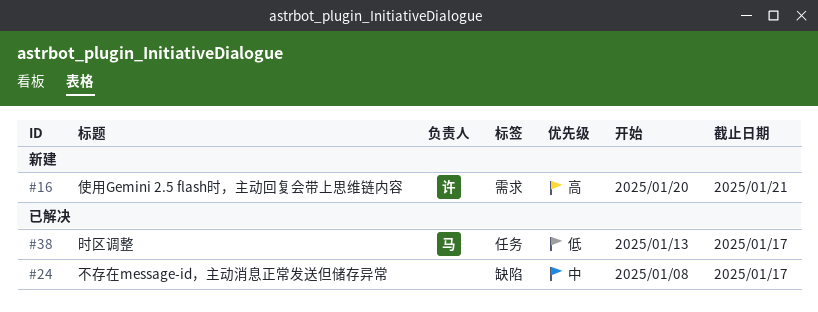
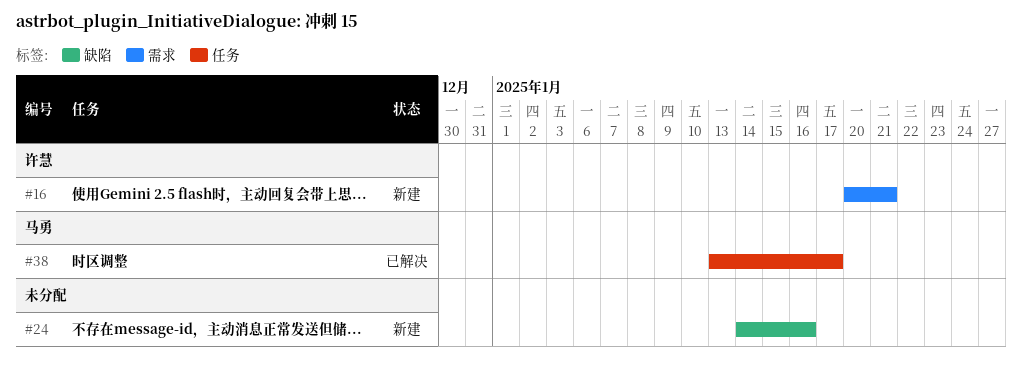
#24, status: 已解决 -> 新建
#24, start: Jan 8 -> Jan 14
#24, due: Jan 17 -> Jan 16

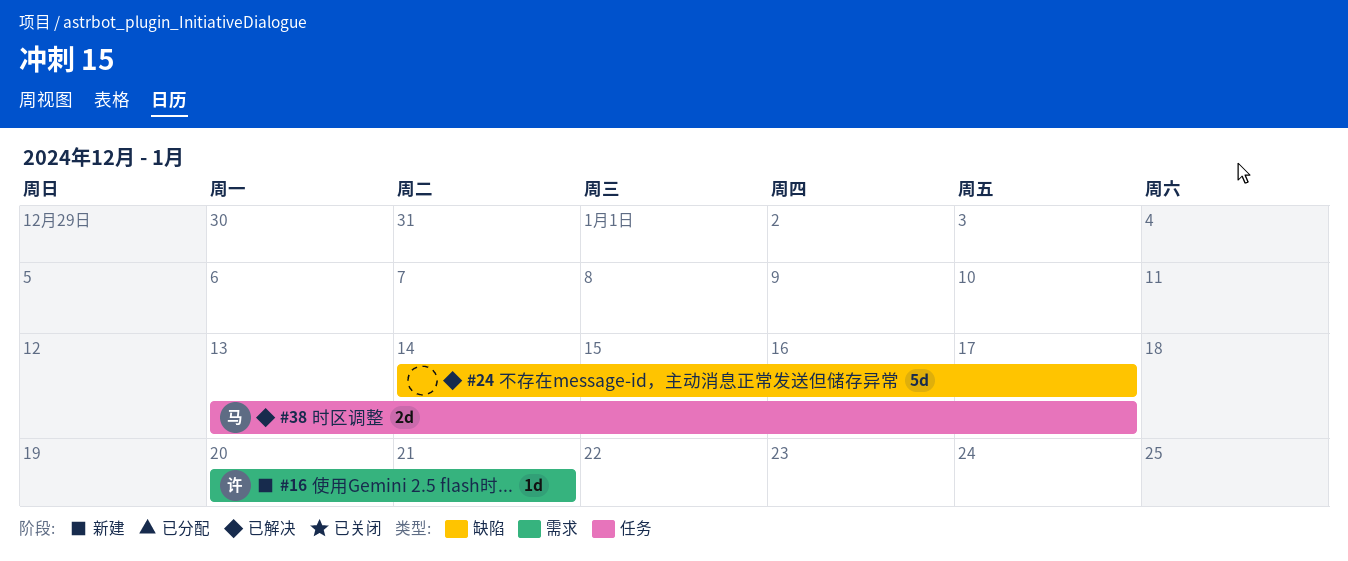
#24, status: 新建 -> 已解决
#24, due: Jan 16 -> Jan 17

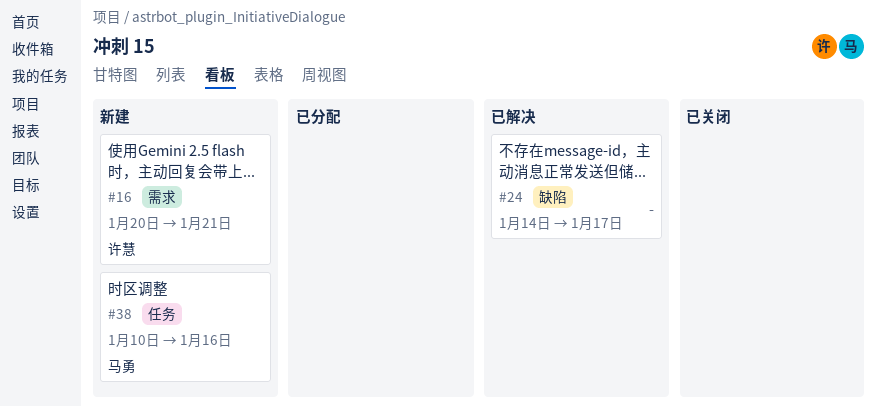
#38, status: 已解决 -> 新建
#38, start: Jan 13 -> Jan 10
#38, due: Jan 17 -> Jan 16

